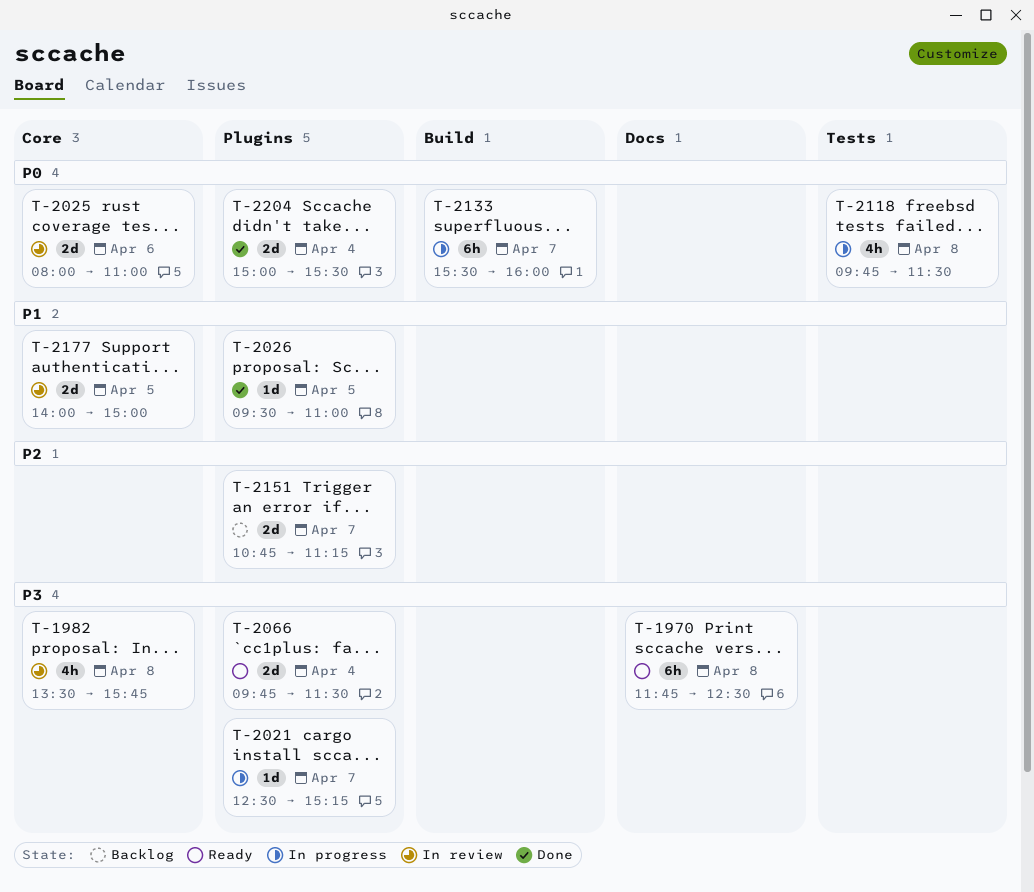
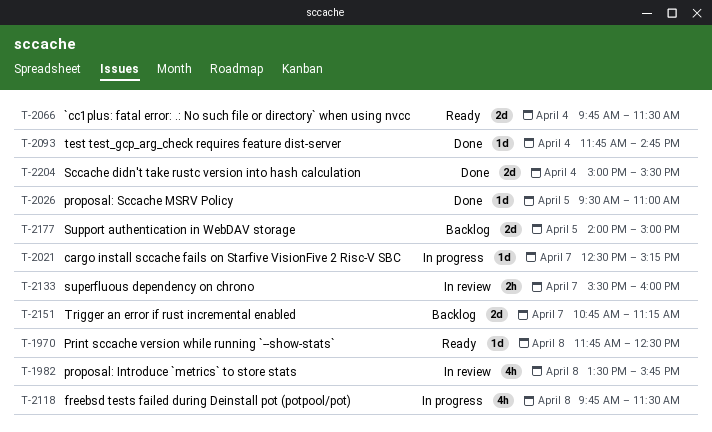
T-1970, estimate: 6h -> 1d
T-2025: present -> none
T-2093: none -> present
T-2133, status: In progress -> In review
T-2133, estimate: 6h -> 2h
T-2177, status: In review -> Backlog

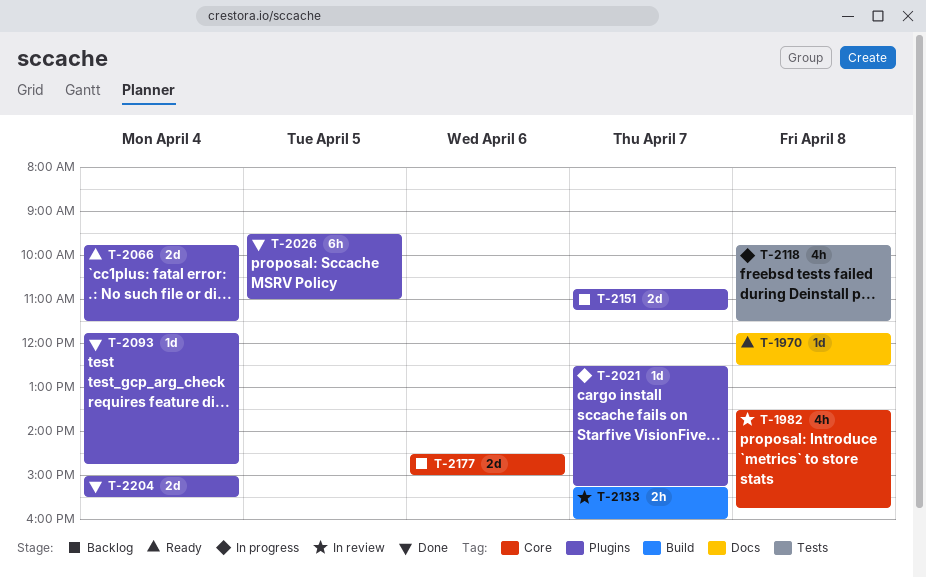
T-2026, estimate: 1d -> 6h
T-2133, begins: 15:30 -> 15:15
T-2177, day: Apr 5 -> Apr 6
T-2177, begins: 14:00 -> 14:30

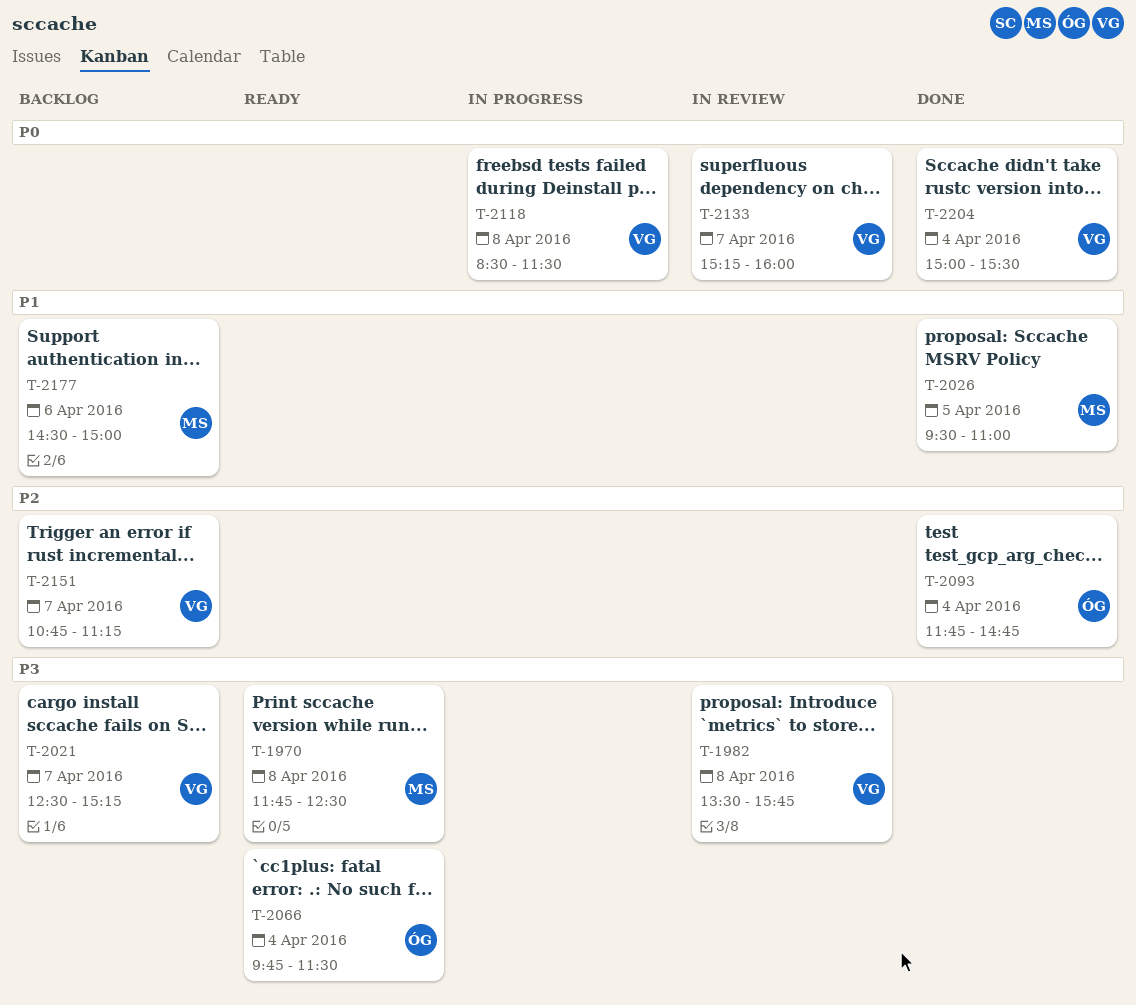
T-2021, status: In progress -> Backlog
T-2118, begins: 09:45 -> 08:30

